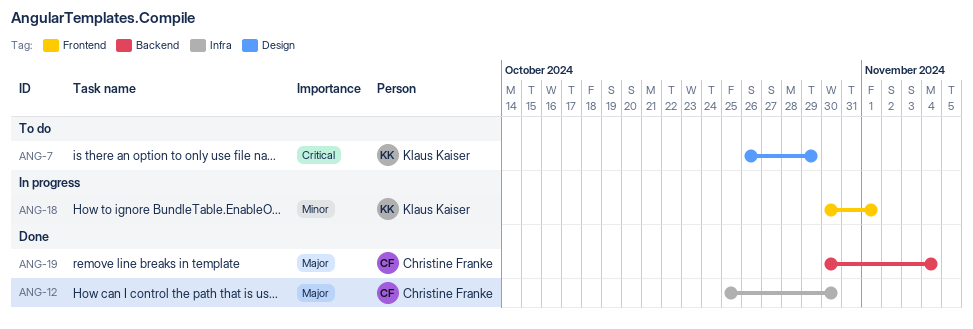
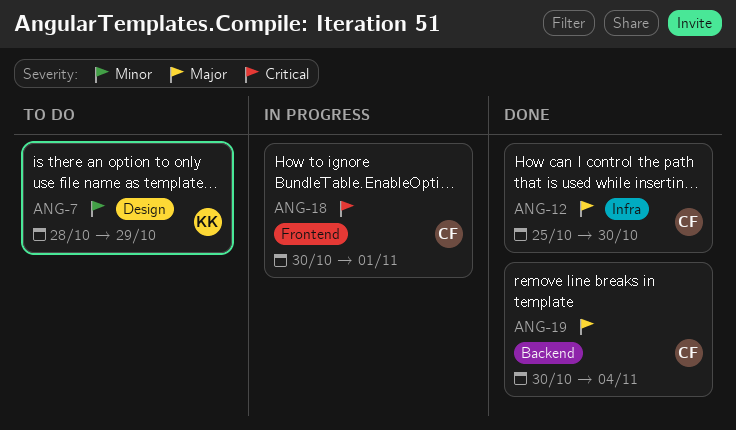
ANG-7, priority: Critical -> Minor
ANG-7, start: Oct 26 -> Oct 28
ANG-18, owner: Klaus Kaiser -> Christine Franke
ANG-18, priority: Minor -> Critical

